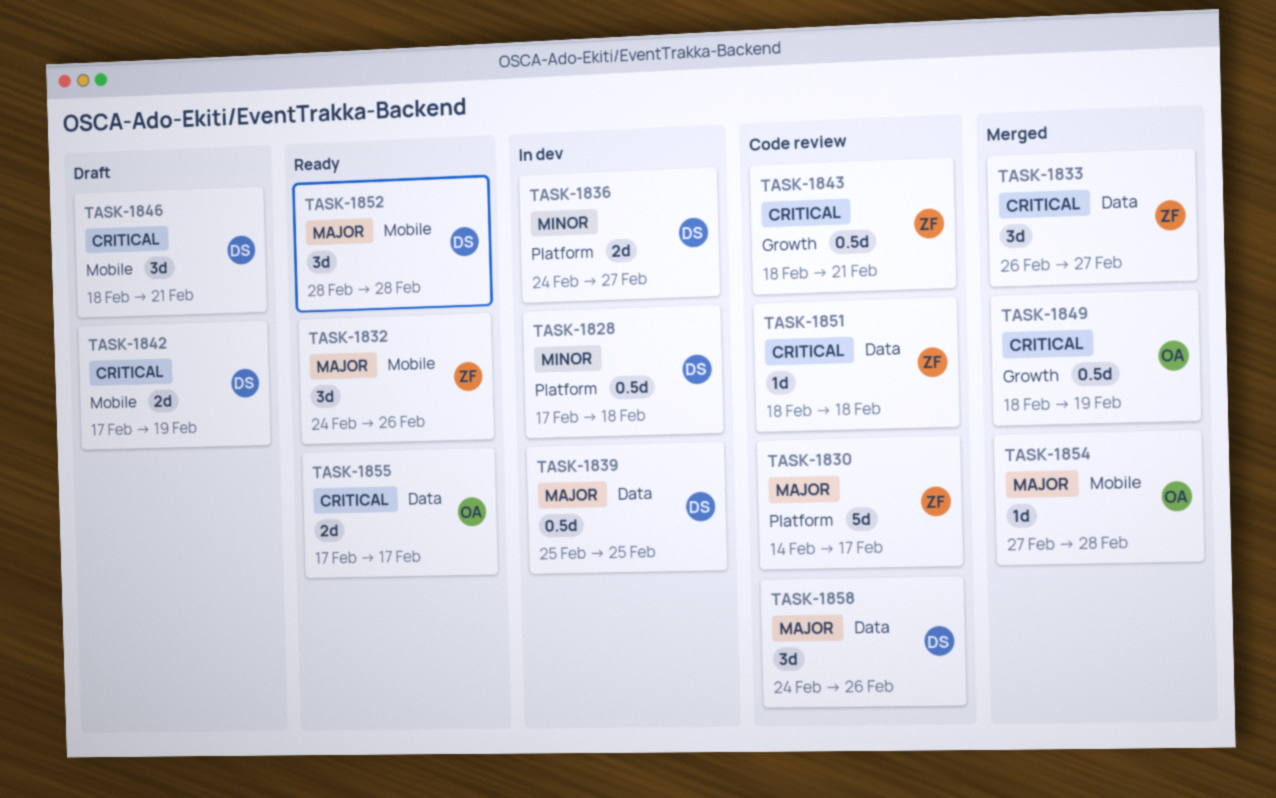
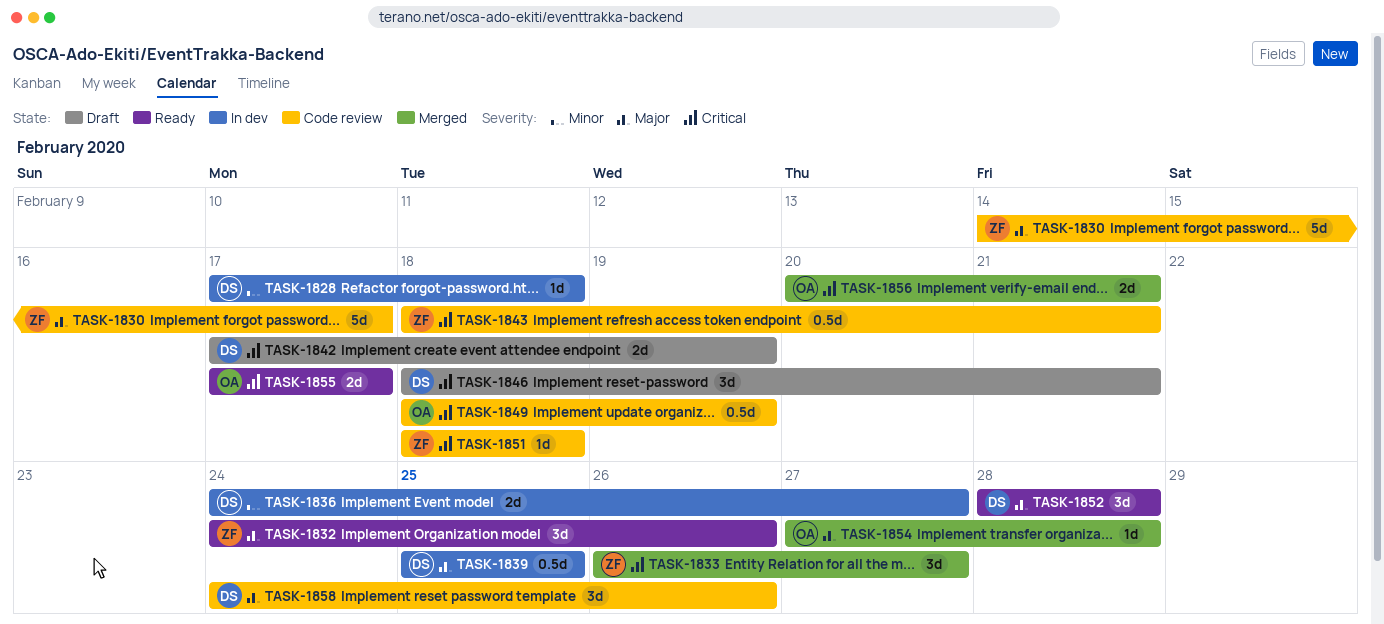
TASK-1828, estimate: 0.5d -> 1d
TASK-1849, status: Merged -> Code review
TASK-1856: none -> present

